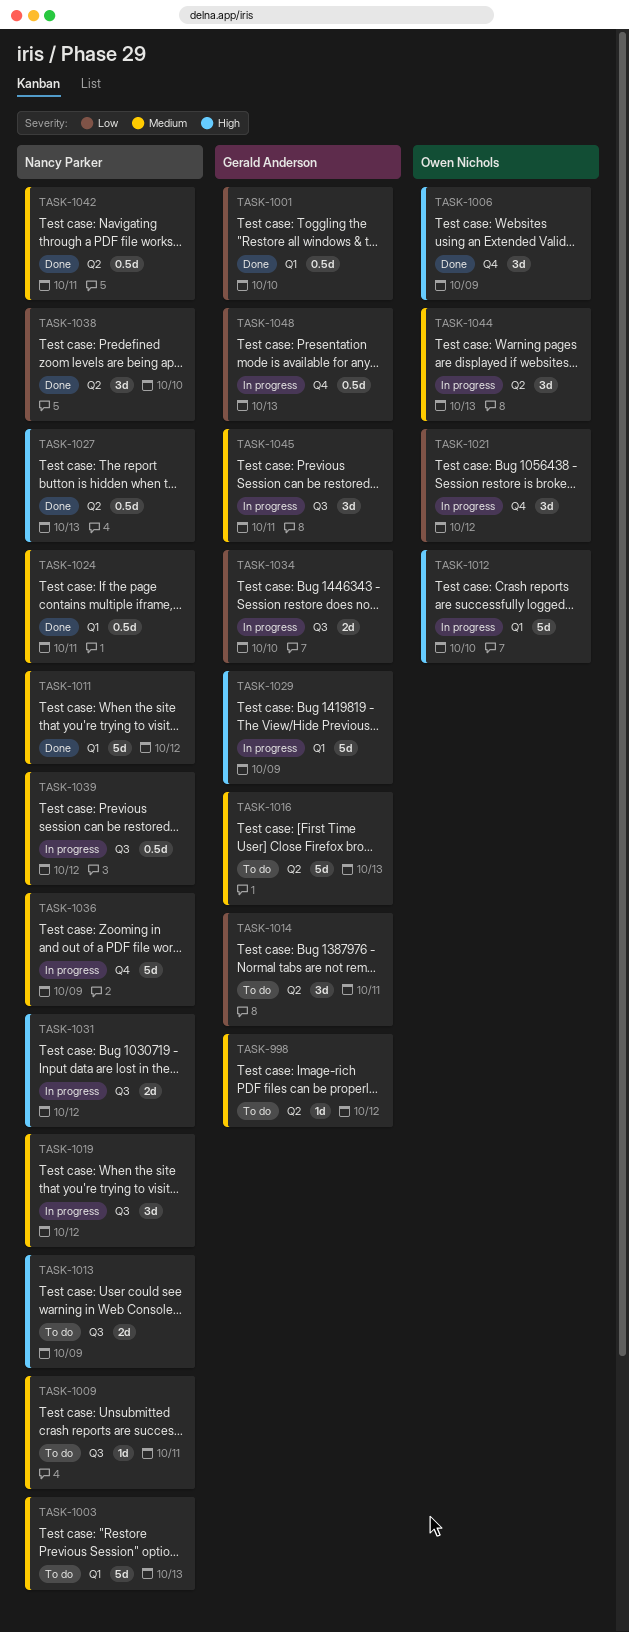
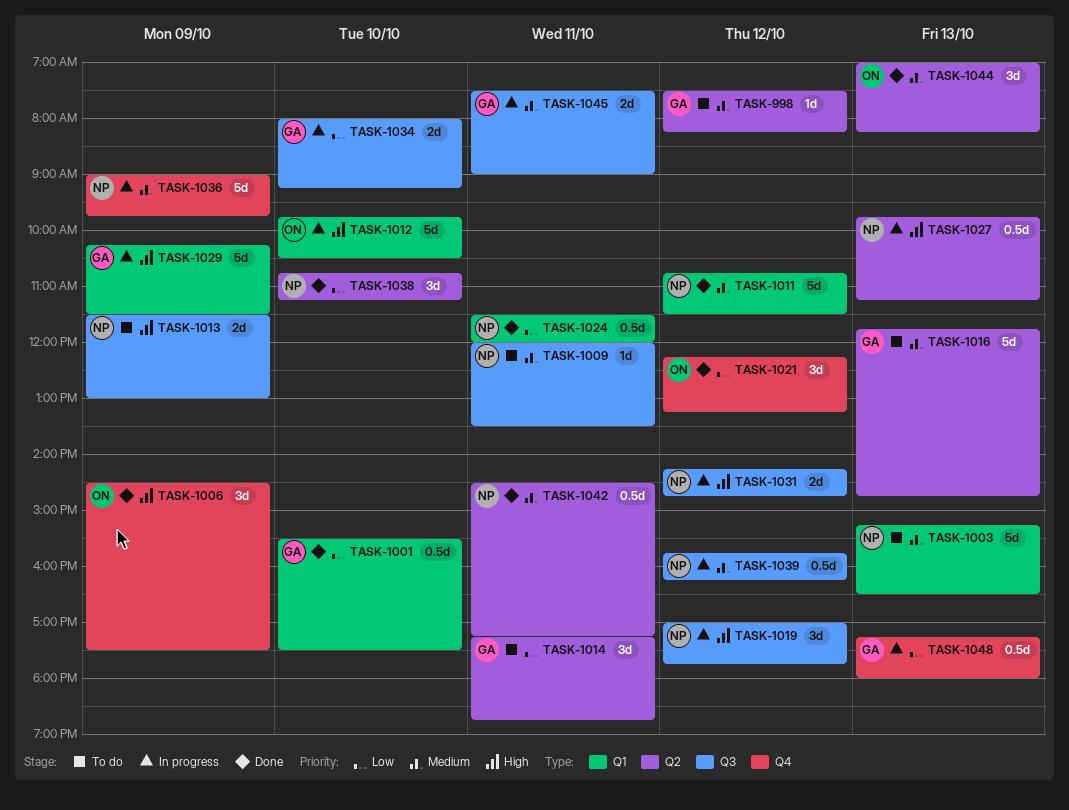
TASK-1019, priority: Medium -> High
TASK-1021, status: In progress -> Done
TASK-1024, priority: Medium -> Low
TASK-1027, status: Done -> In progress
TASK-1044, status: In progress -> Done
TASK-1045, estimate: 3d -> 2d

